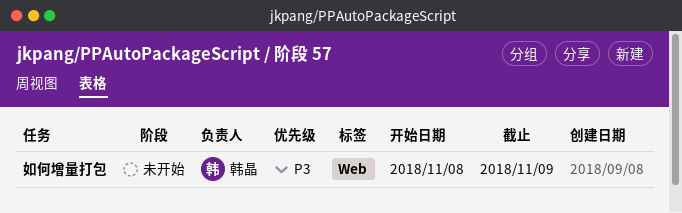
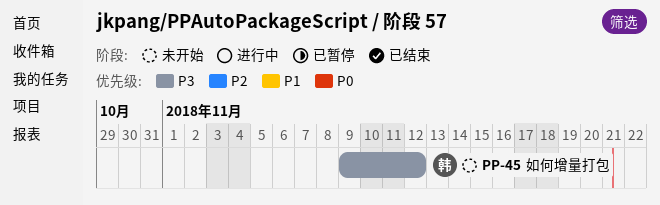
如何增量打包, start: Nov 8 -> Nov 9
如何增量打包, due: Nov 9 -> Nov 12

